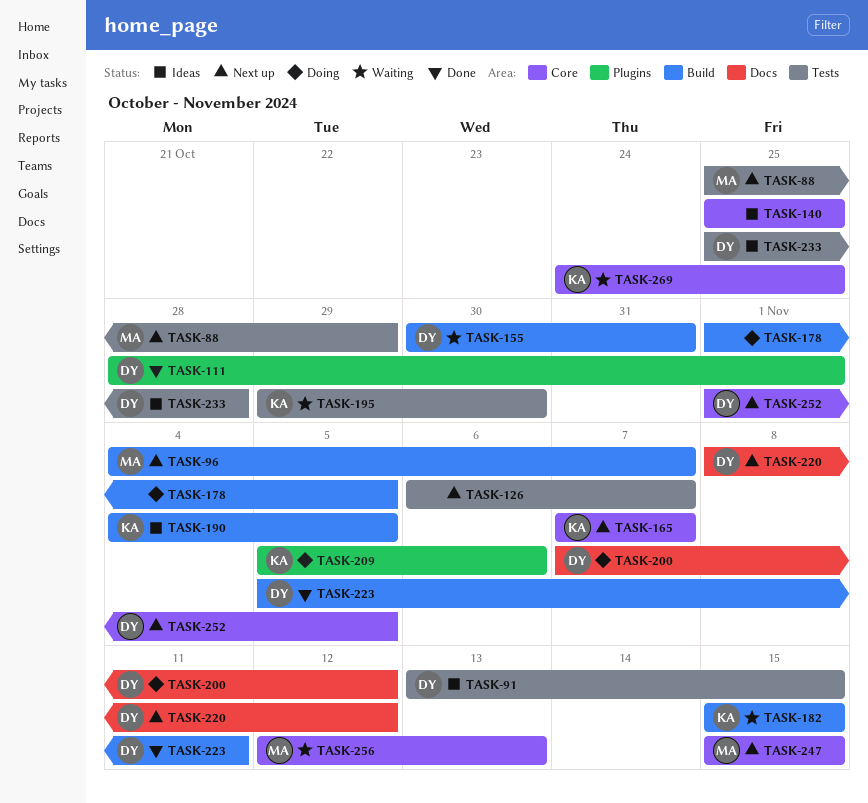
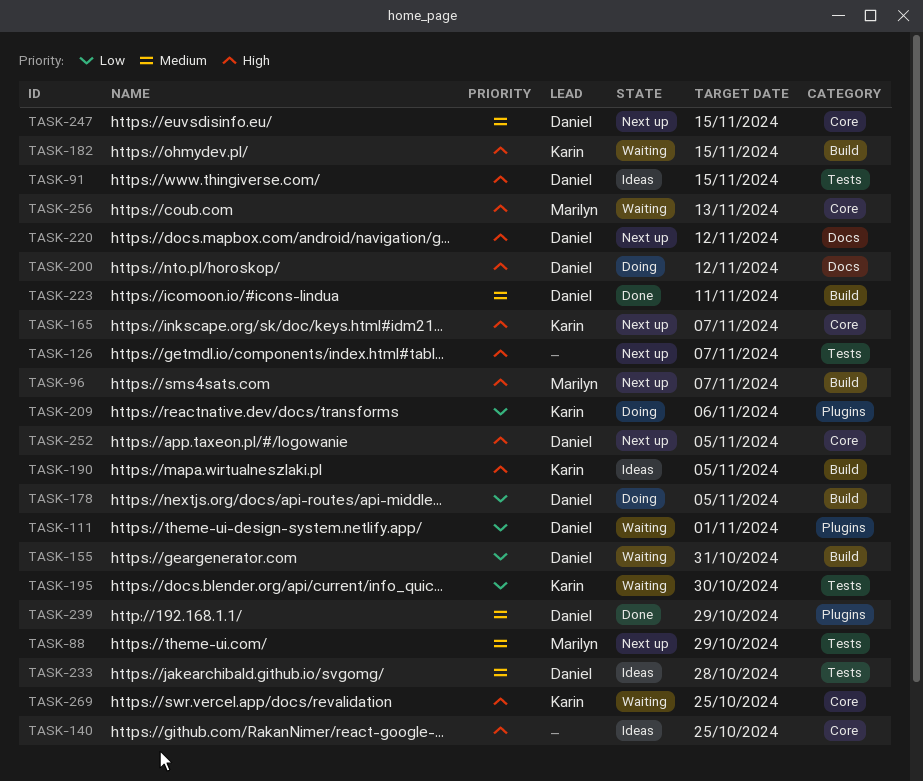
TASK-111, status: Done -> Waiting
TASK-178, owner: none -> Daniel
TASK-239: none -> present
TASK-247, owner: Marilyn -> Daniel

